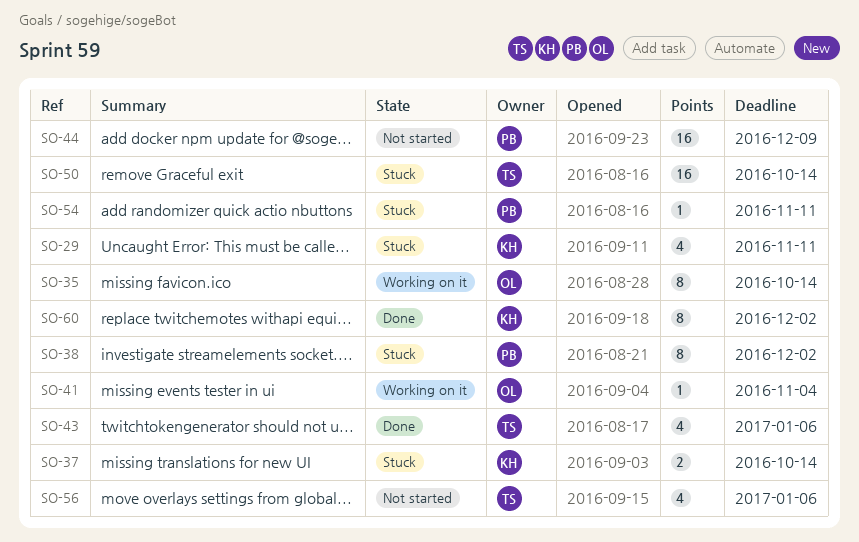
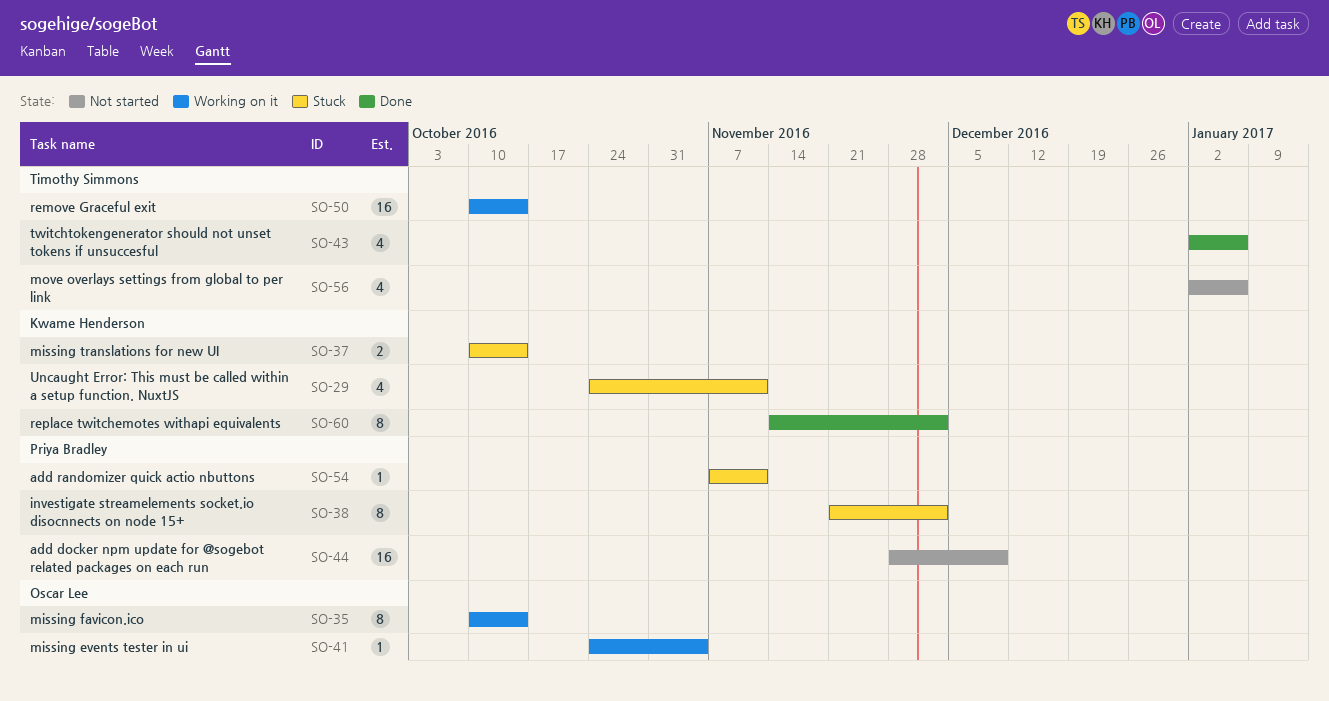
SO-50, status: Stuck -> Working on it

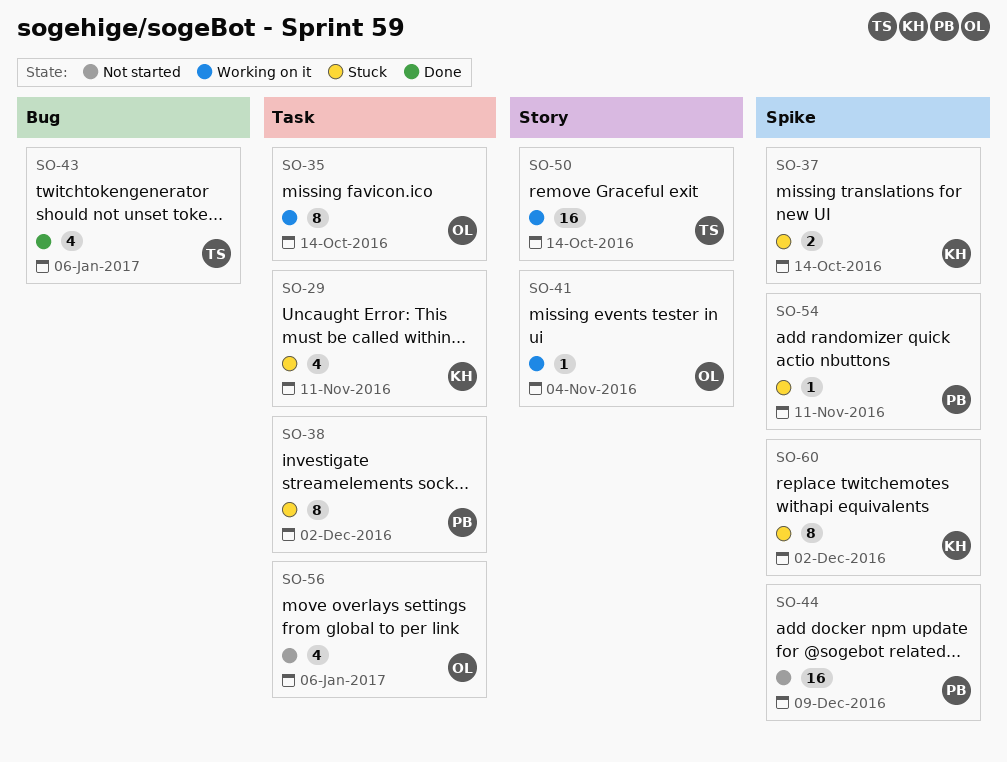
SO-56, owner: Timothy Simmons -> Oscar Lee
SO-60, status: Done -> Stuck

